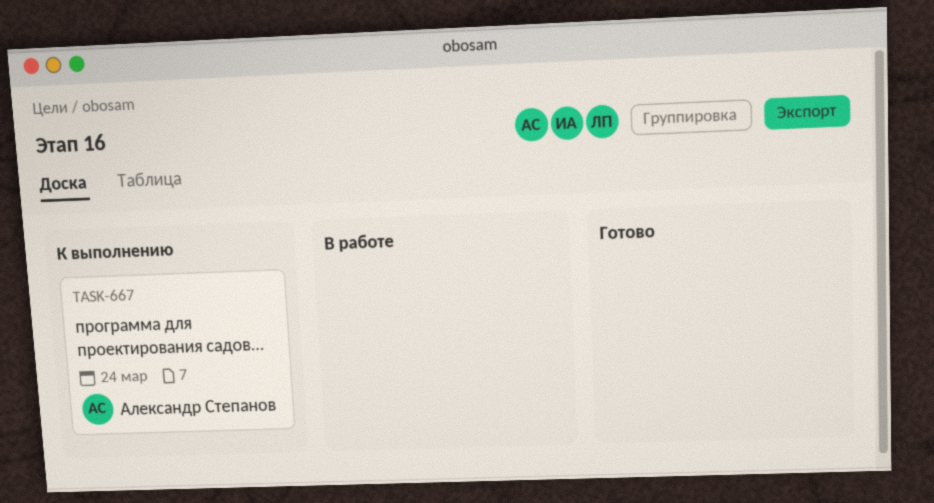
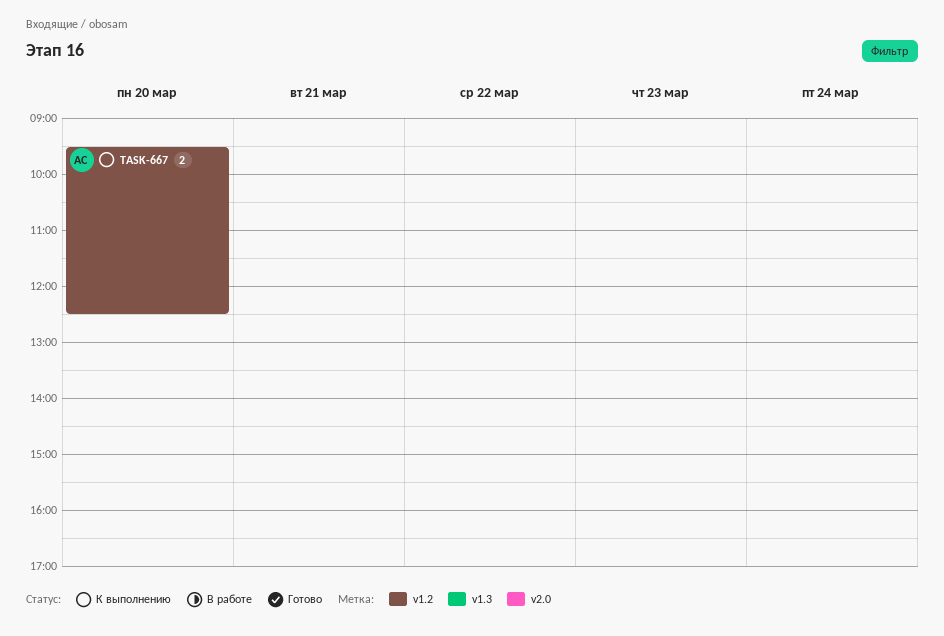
TASK-667, day: Mar 24 -> Mar 20

